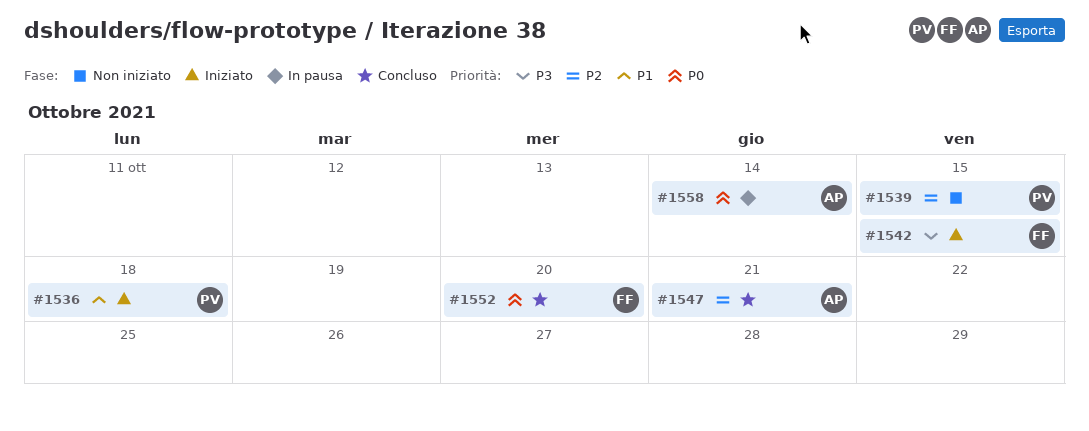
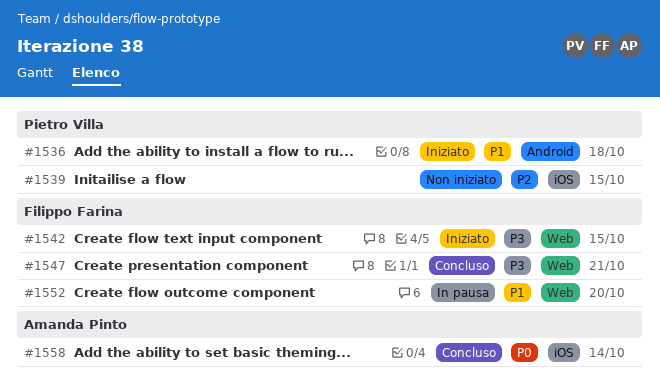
#1547, owner: Amanda Pinto -> Filippo Farina
#1547, priority: P2 -> P3
#1552, status: Concluso -> In pausa
#1552, priority: P0 -> P1
#1558, status: In pausa -> Concluso

